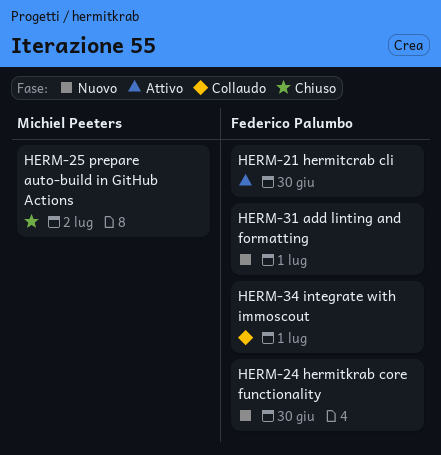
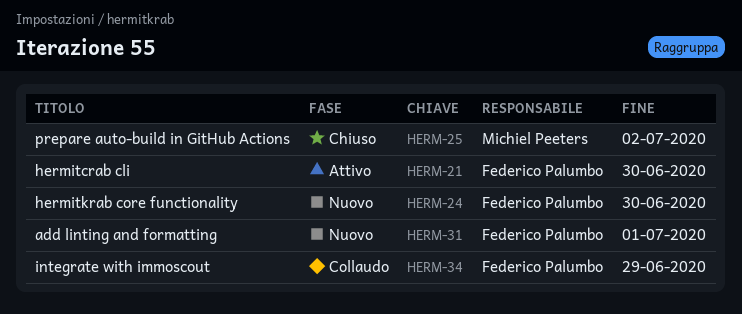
HERM-34, due: Jul 1 -> Jun 29

